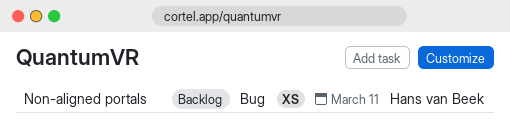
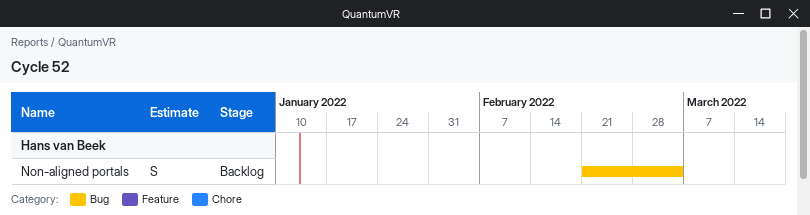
Non-aligned portals, estimate: XS -> S
Non-aligned portals, due: Mar 11 -> Mar 4

